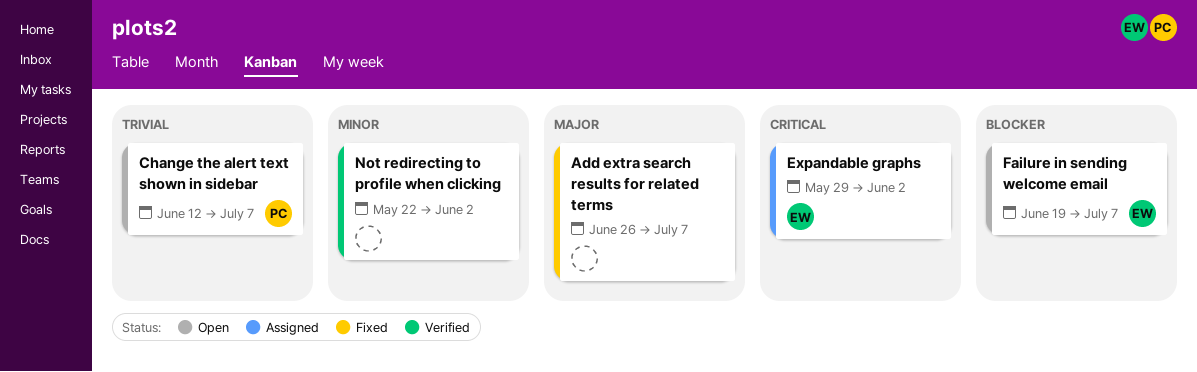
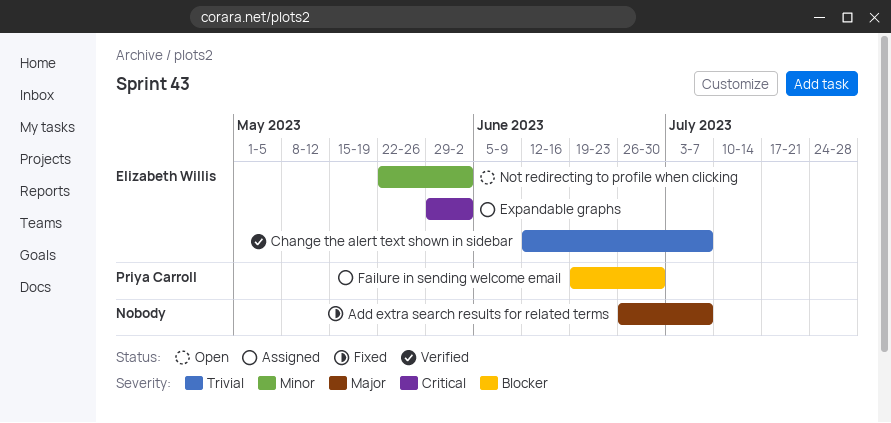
Change the alert text shown in sidebar, status: Open -> Verified
Change the alert text shown in sidebar, owner: Priya Carroll -> Elizabeth Willis
Failure in sending welcome email, status: Open -> Assigned
Failure in sending welcome email, owner: Elizabeth Willis -> Priya Carroll
Failure in sending welcome email, due: Jul 7 -> Jun 30
Not redirecting to profile when clicking, status: Verified -> Open
Not redirecting to profile when clicking, owner: none -> Elizabeth Willis

